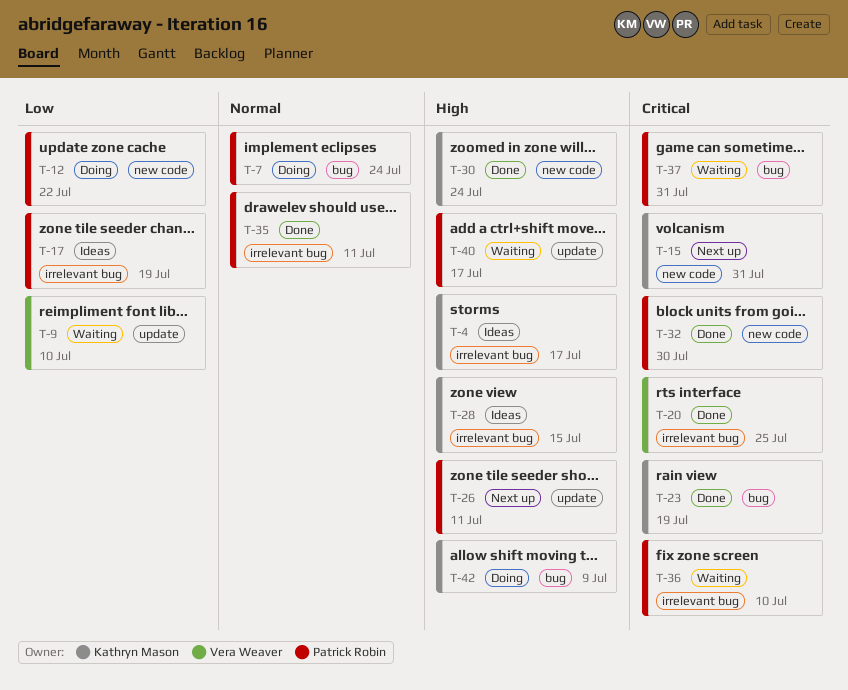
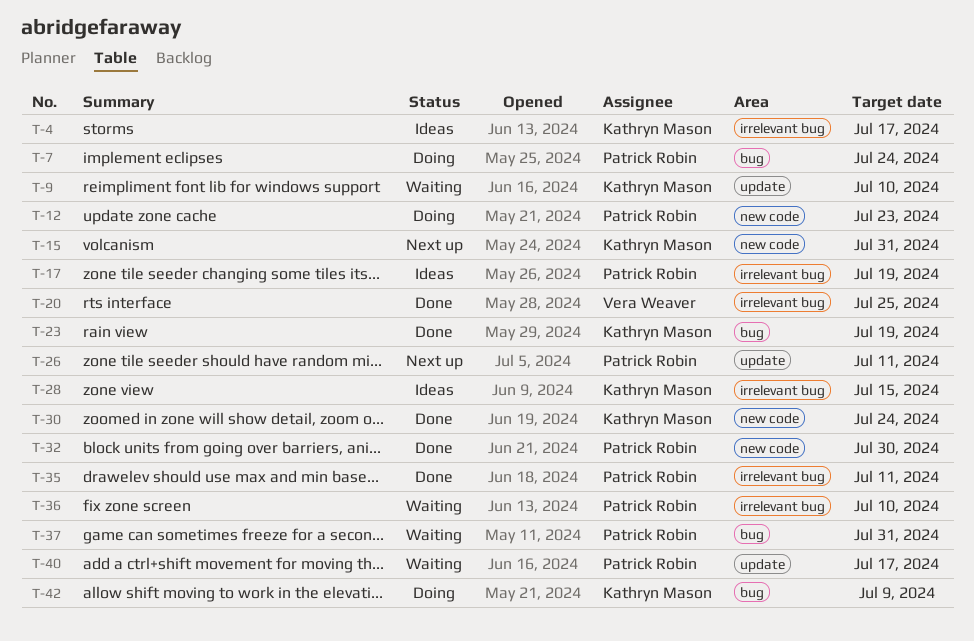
T-9, owner: Vera Weaver -> Kathryn Mason
T-12, due: Jul 22 -> Jul 23

